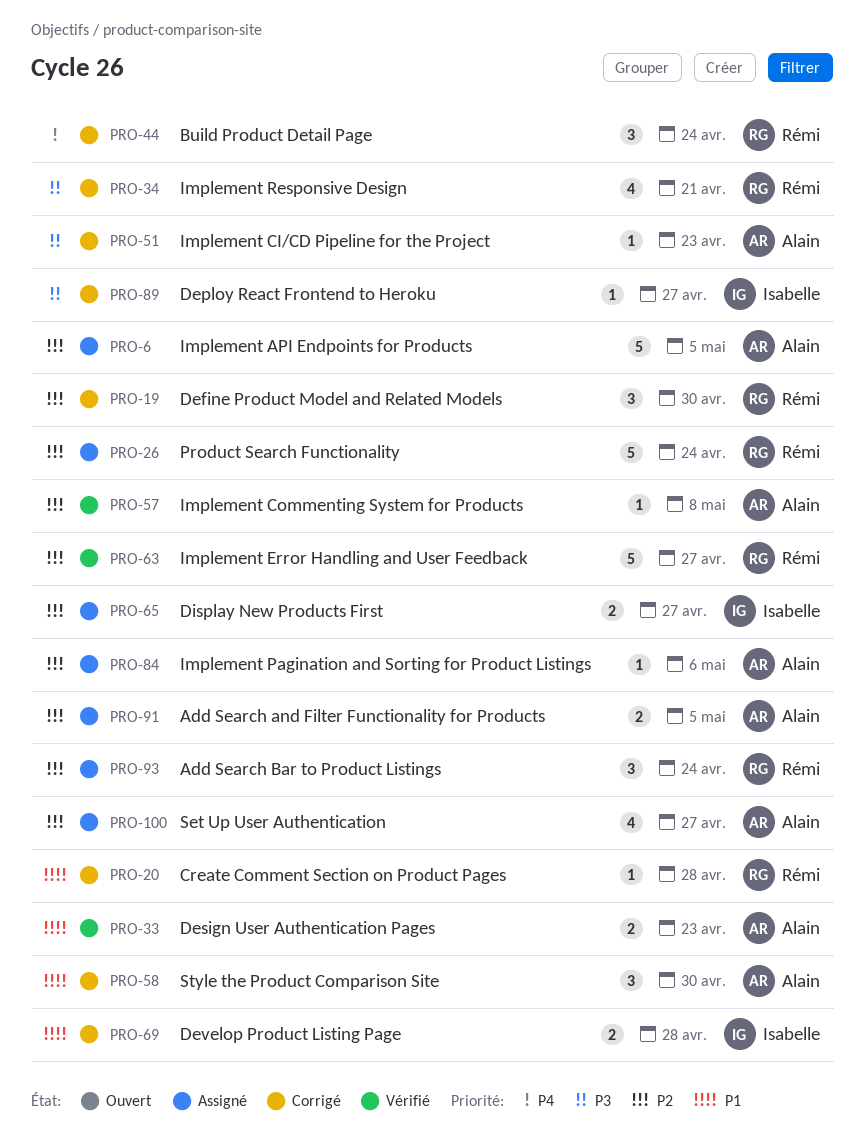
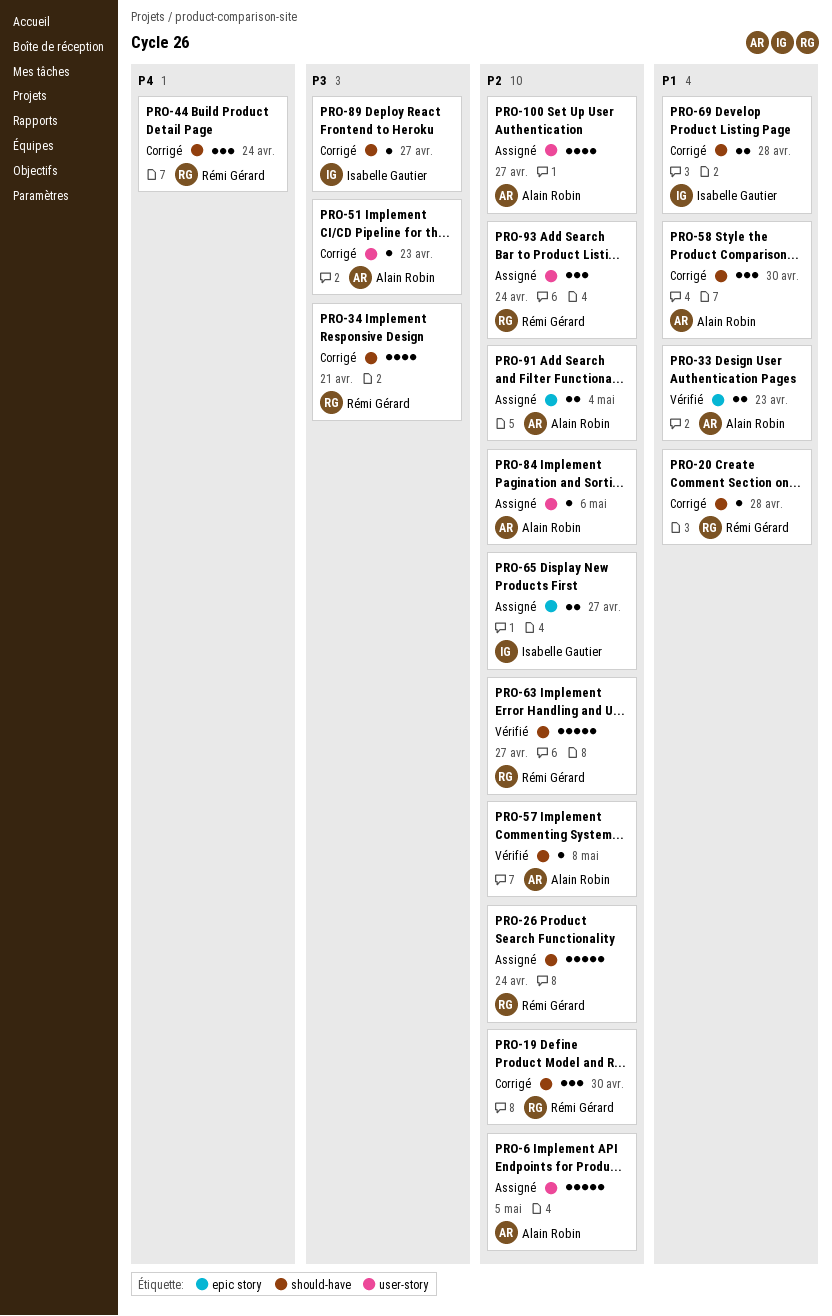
PRO-91, due: May 5 -> May 4

